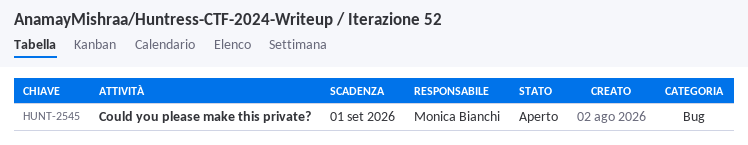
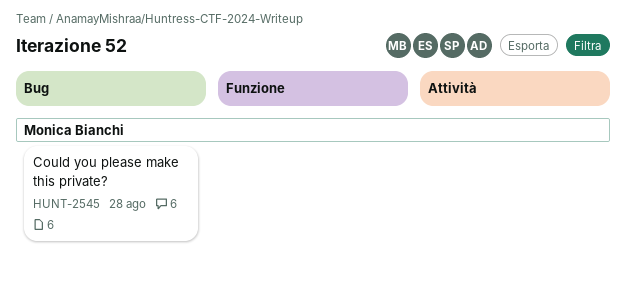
HUNT-2545, due: Sep 1 -> Aug 28

